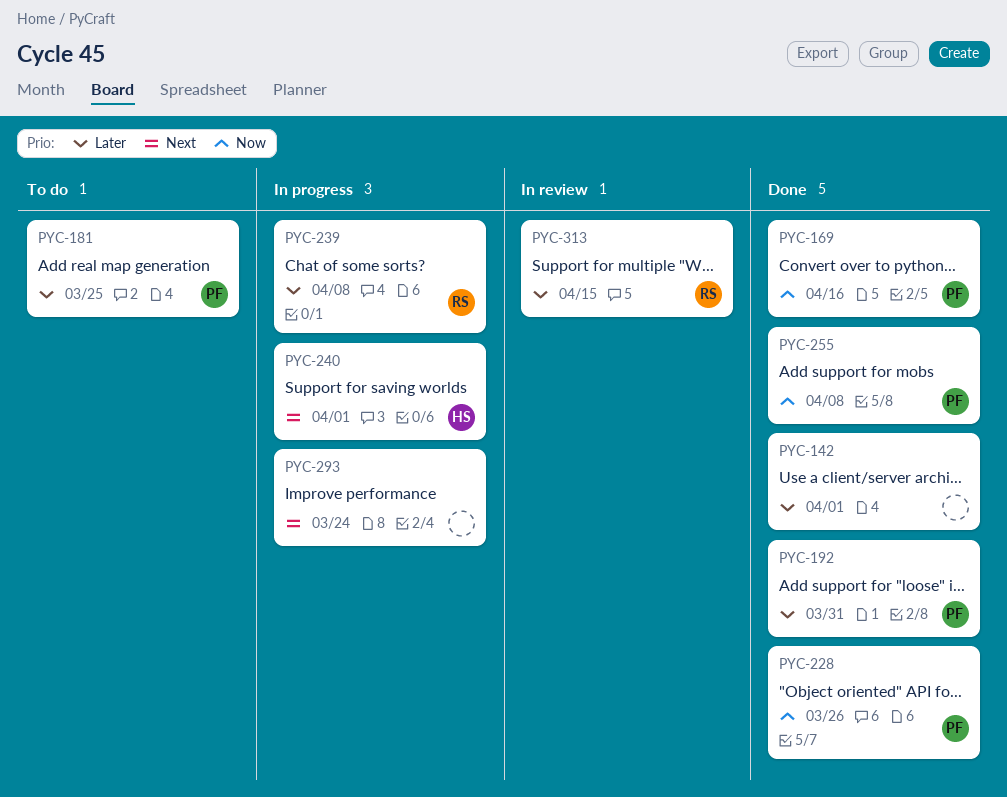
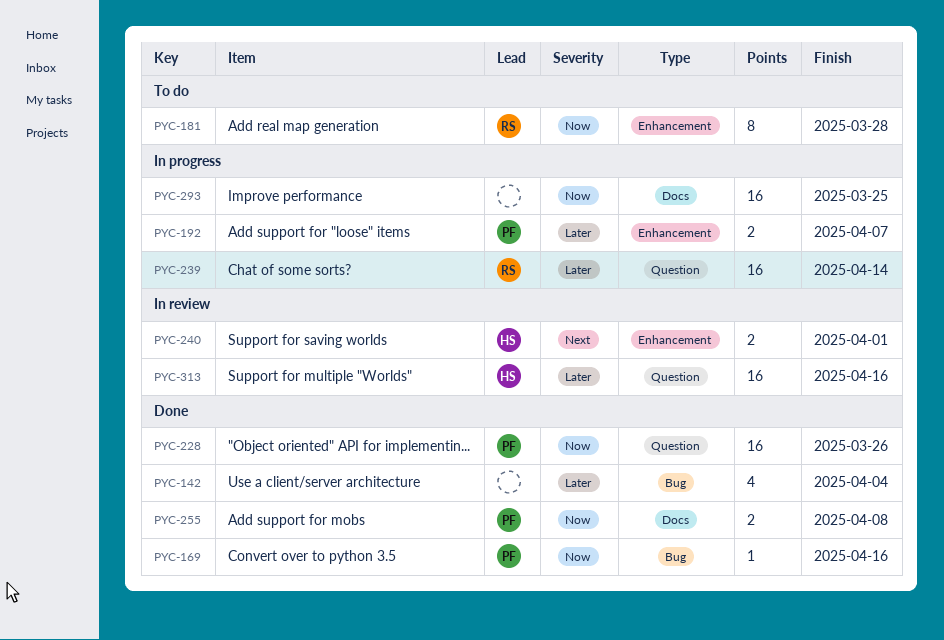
PYC-142, due: Apr 1 -> Apr 4
PYC-181, owner: PF -> RS
PYC-181, priority: Later -> Now
PYC-181, due: Mar 25 -> Mar 28
PYC-192, status: Done -> In progress
PYC-192, due: Mar 31 -> Apr 7
PYC-239, due: Apr 8 -> Apr 14
PYC-240, status: In progress -> In review
PYC-293, priority: Next -> Now
PYC-293, due: Mar 24 -> Mar 25
PYC-313, owner: RS -> HS
PYC-313, due: Apr 15 -> Apr 16

